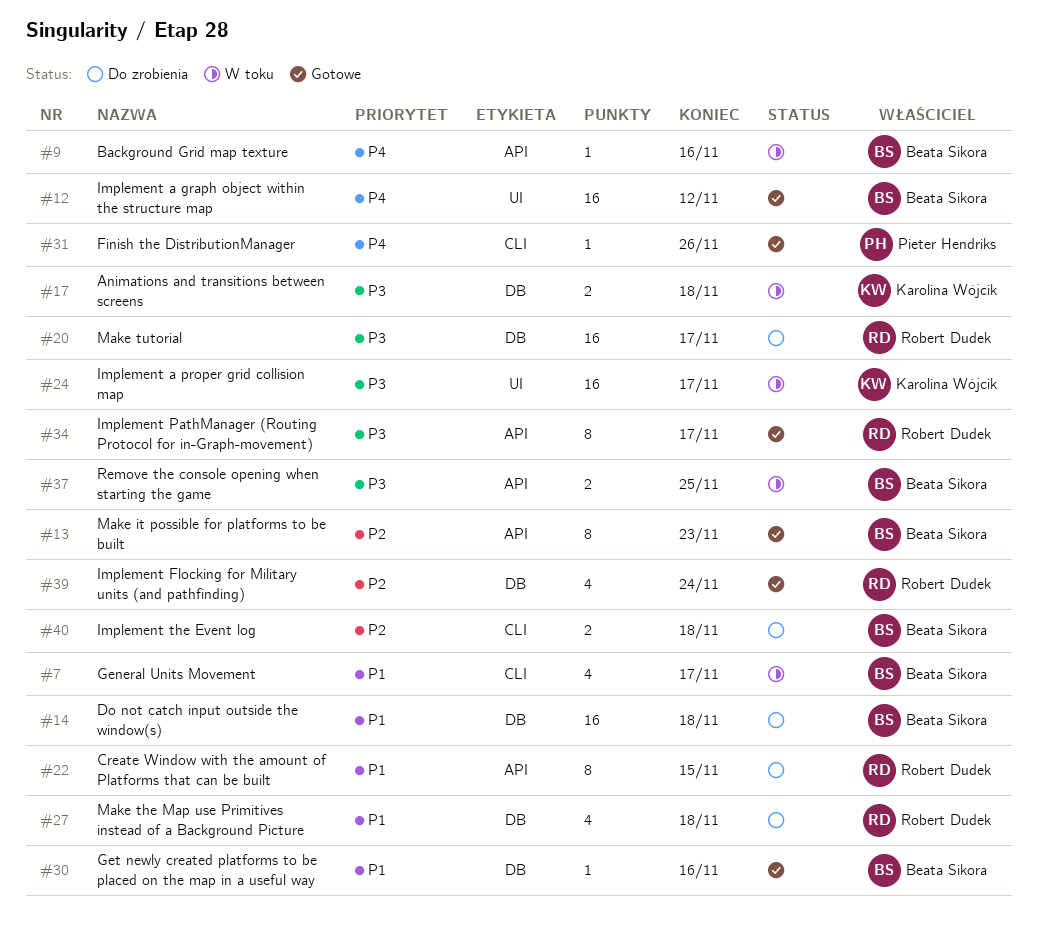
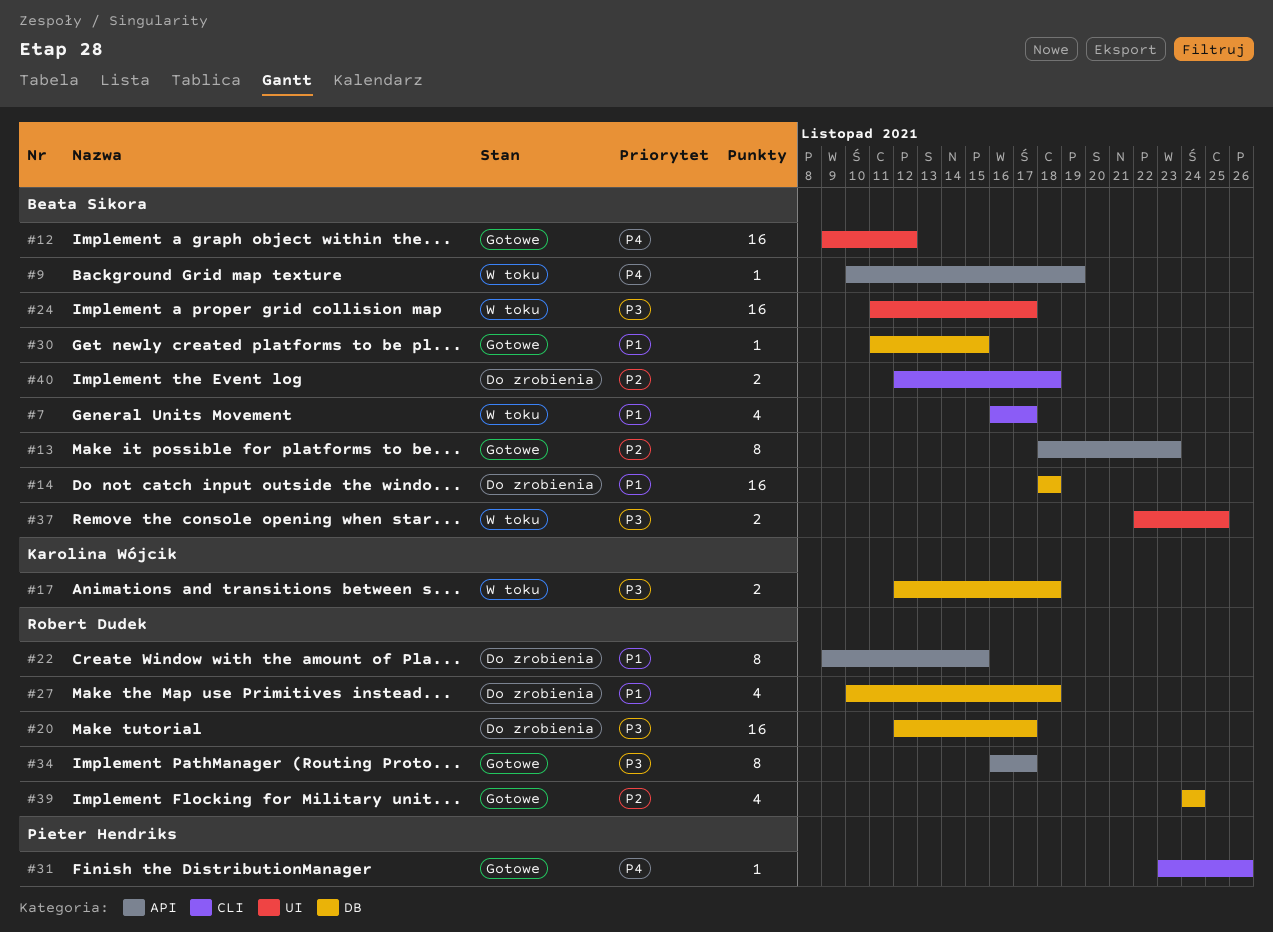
#9, due: Nov 16 -> Nov 19
#24, owner: Karolina Wójcik -> Beata Sikora
#30, due: Nov 16 -> Nov 15
#37, label: API -> UI

